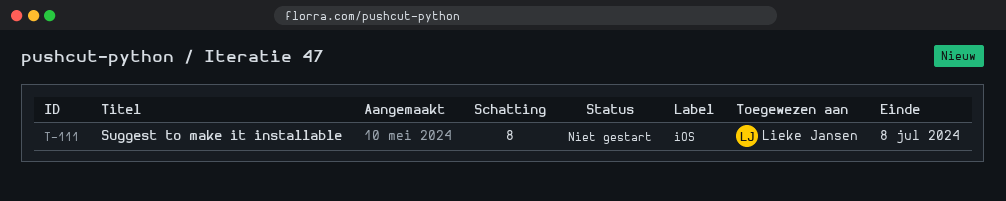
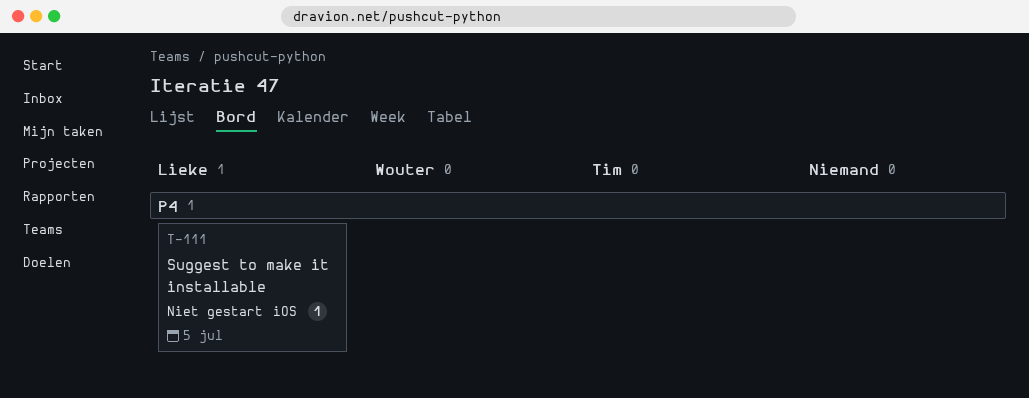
T-111, estimate: 8 -> 1
T-111, due: Jul 8 -> Jul 5

